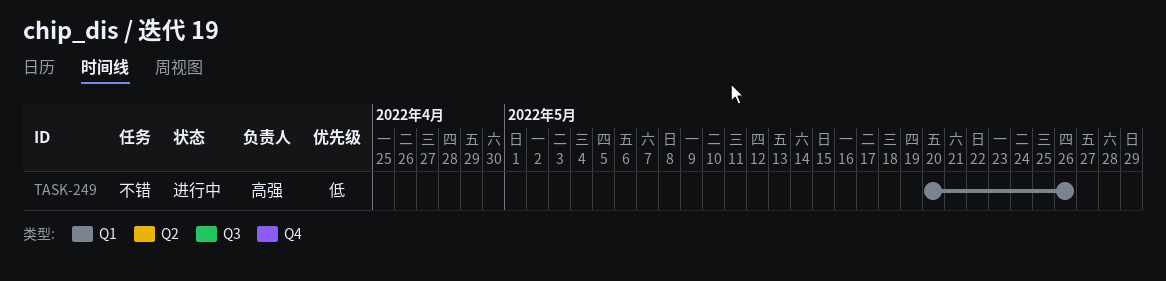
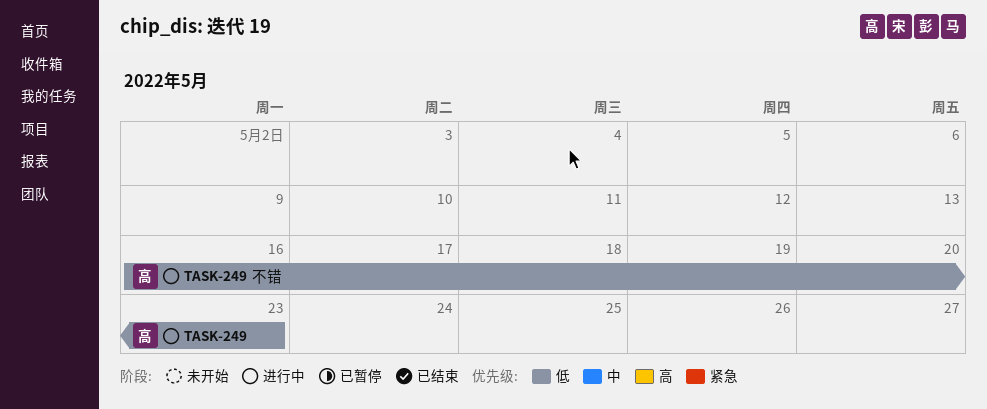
TASK-249, start: May 20 -> May 16
TASK-249, due: May 26 -> May 23

